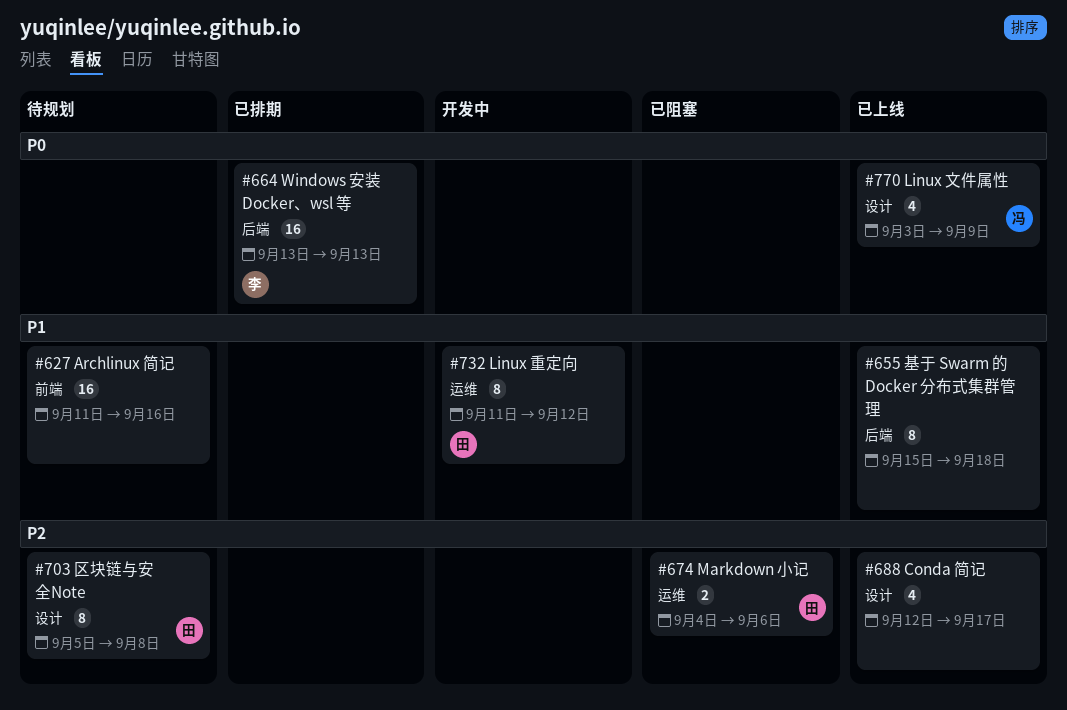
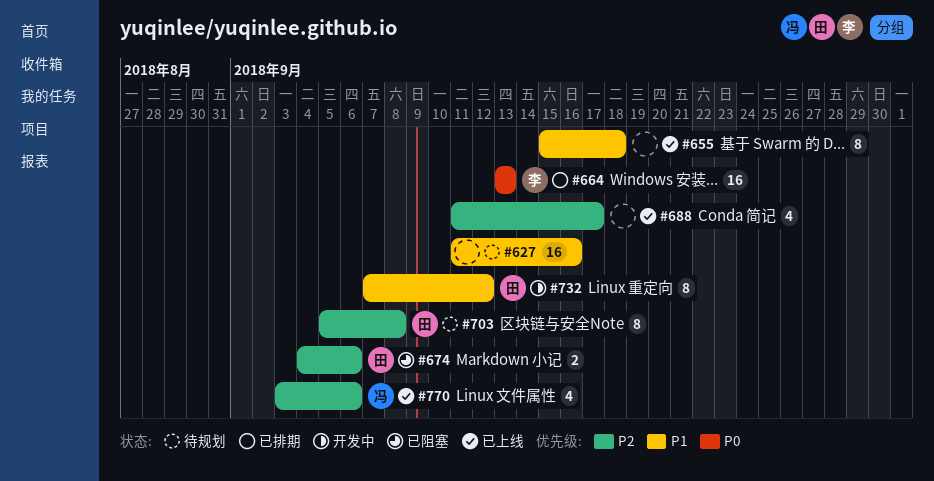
#688, start: Sep 12 -> Sep 11
#732, start: Sep 11 -> Sep 7
#770, priority: P0 -> P2
#770, due: Sep 9 -> Sep 6

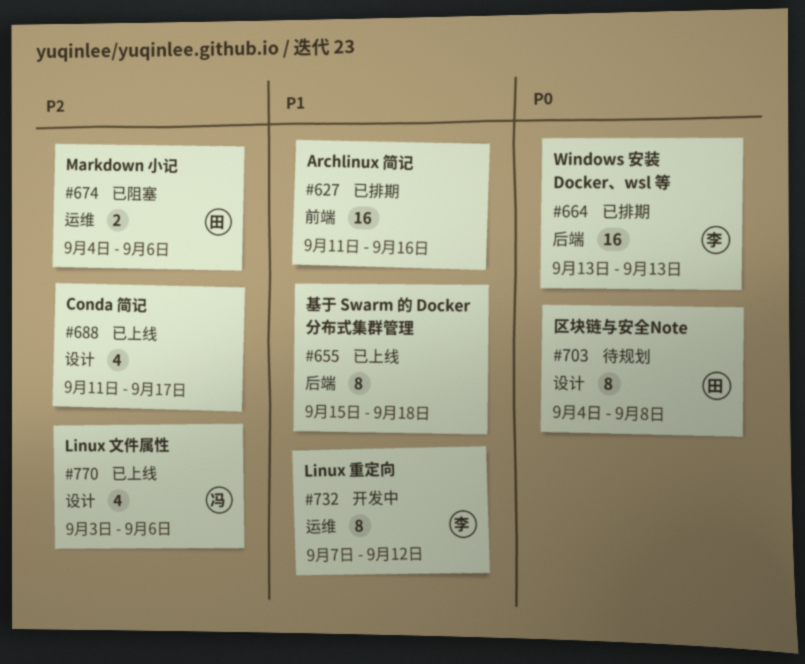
#627, status: 待规划 -> 已排期
#703, priority: P2 -> P0
#703, start: Sep 5 -> Sep 4
#732, owner: 田 -> 李

